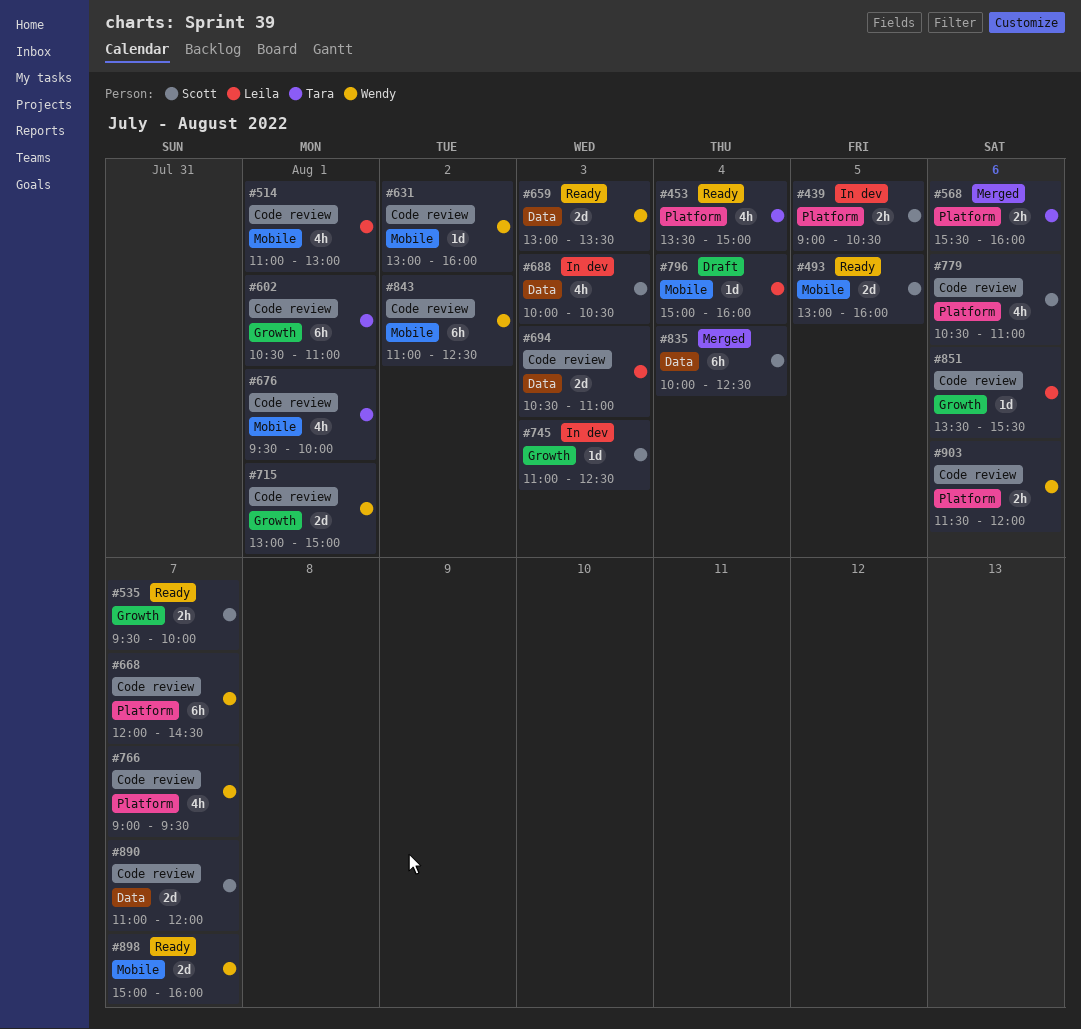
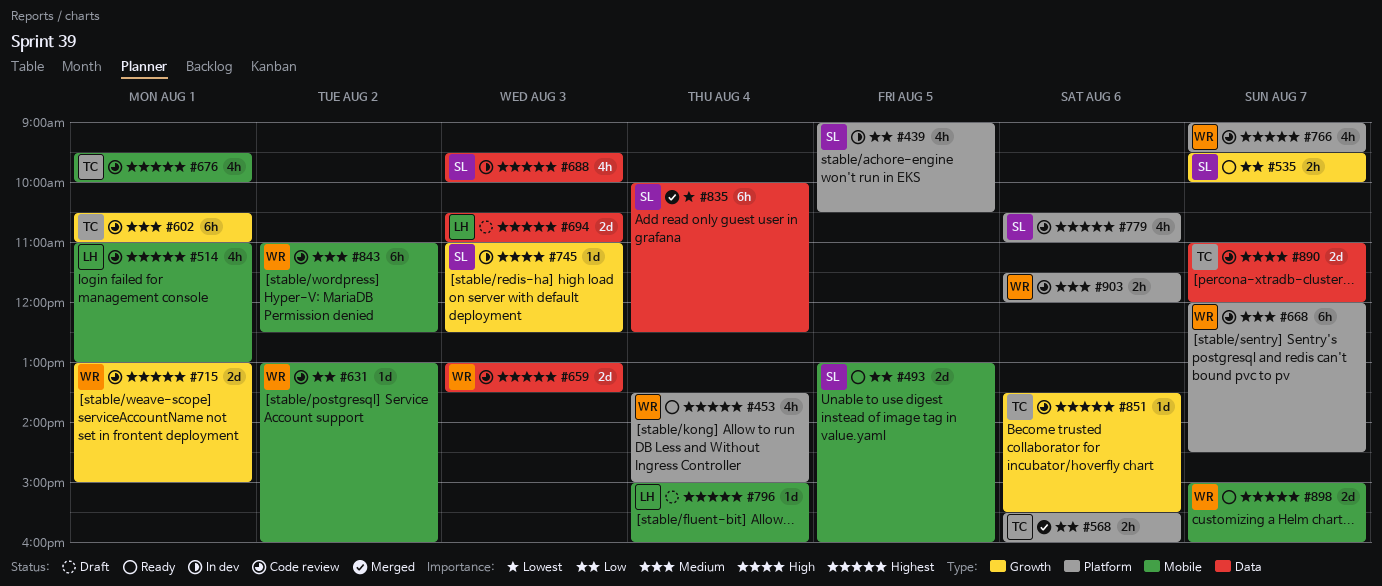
#439, estimate: 2h -> 4h
#453, owner: Tara -> Wendy
#659, status: Ready -> Code review
#688, begins: 10:00 -> 09:30
#688, ends: 10:30 -> 10:00
#694, status: Code review -> Draft
#851, owner: Leila -> Tara
#890, owner: Scott -> Tara

